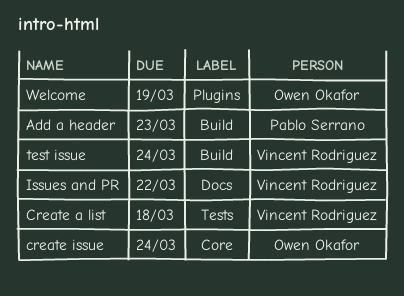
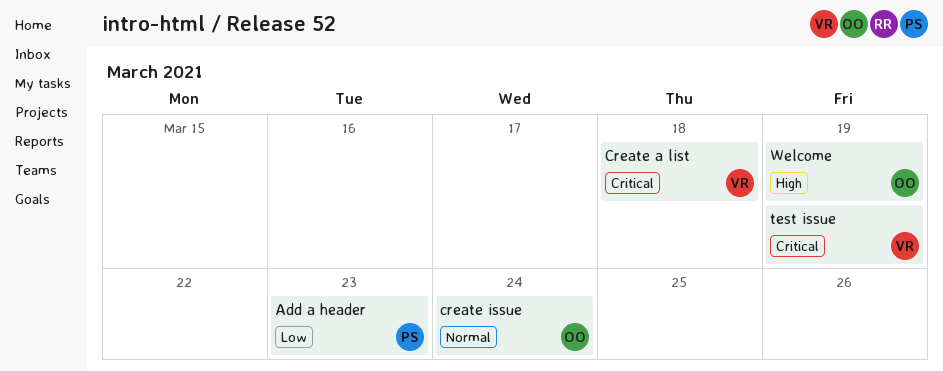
Issues and PR: present -> none
test issue, due: Mar 24 -> Mar 19

